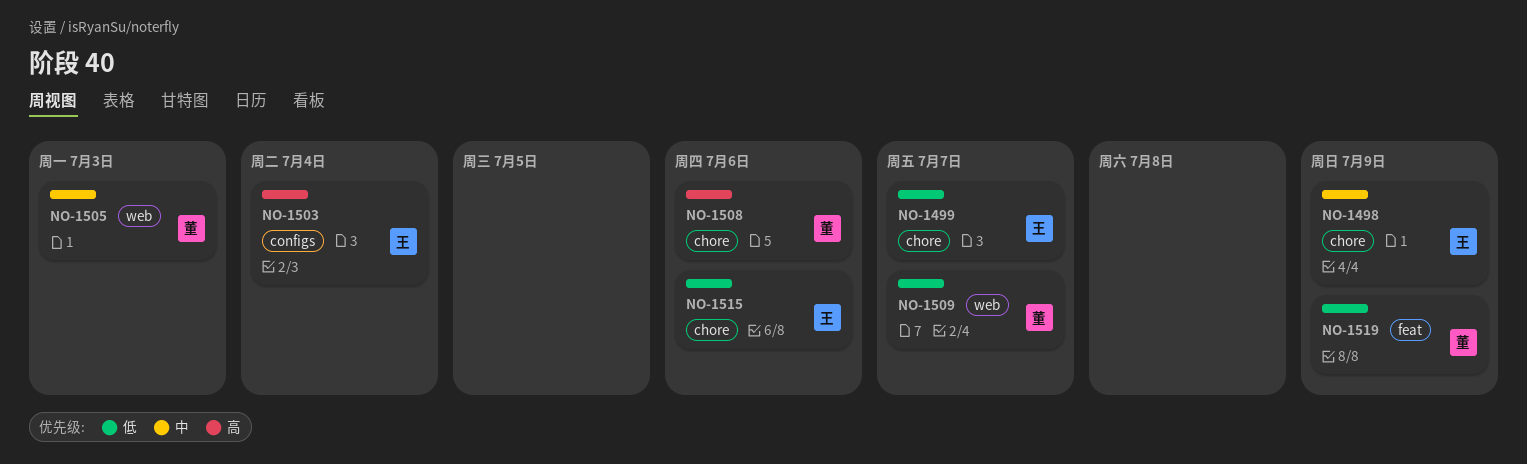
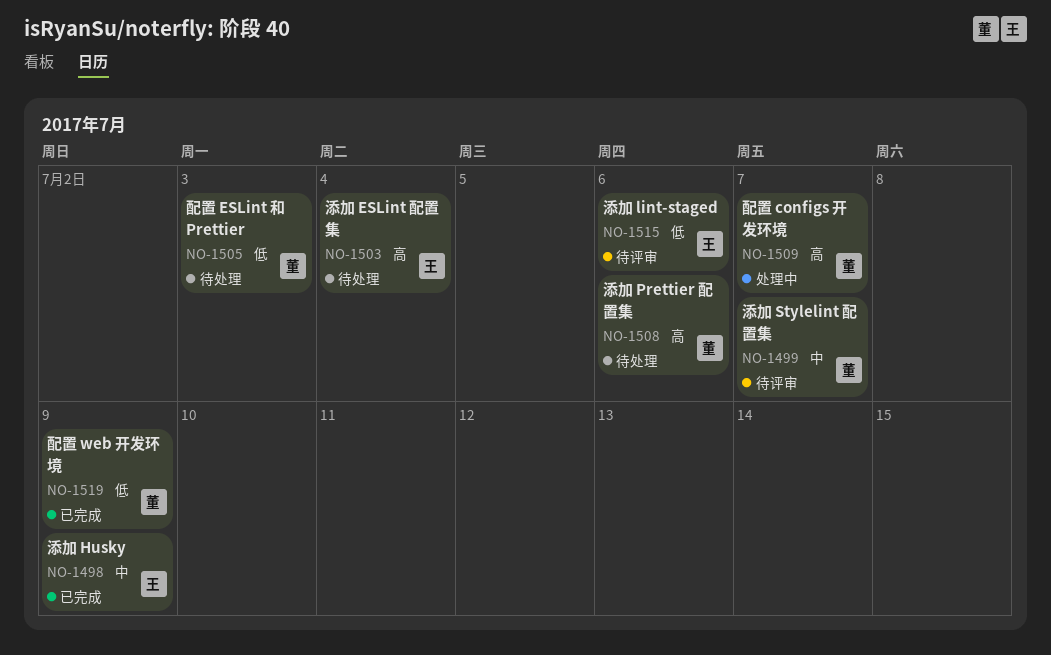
NO-1499, owner: 王 -> 董
NO-1499, priority: 低 -> 中
NO-1505, priority: 中 -> 低
NO-1509, priority: 低 -> 高

